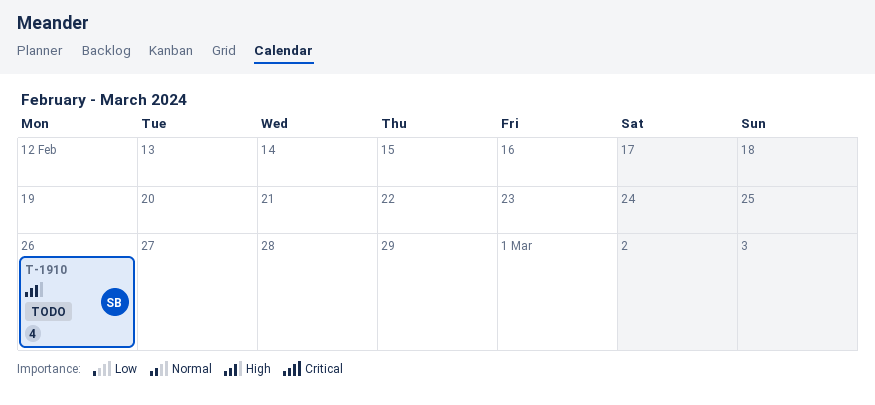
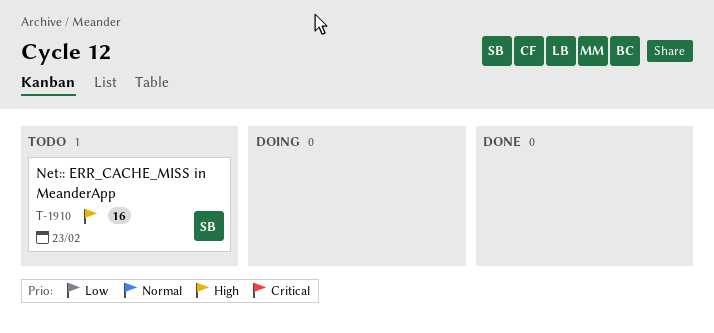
T-1910, estimate: 4 -> 16
T-1910, due: Feb 26 -> Feb 23

